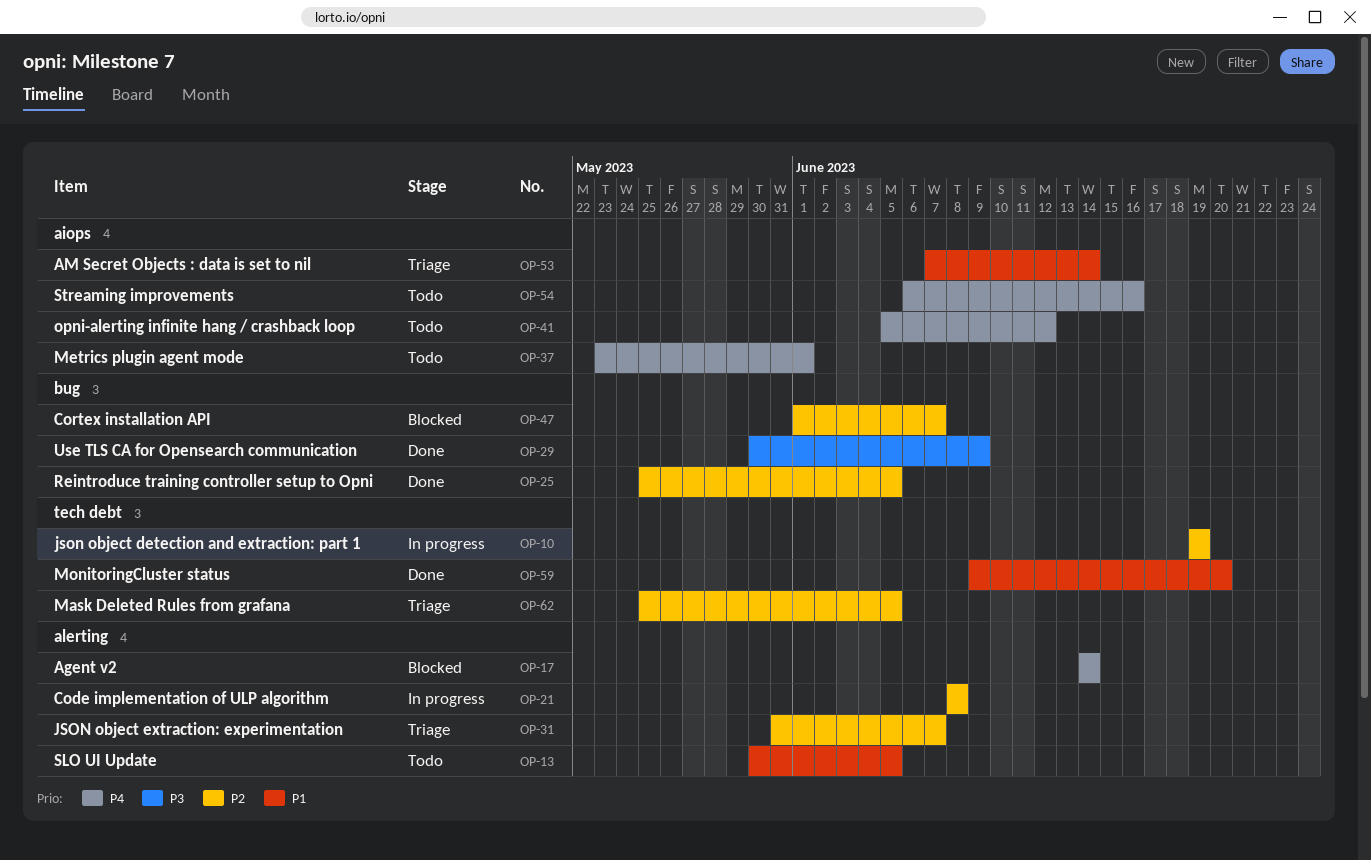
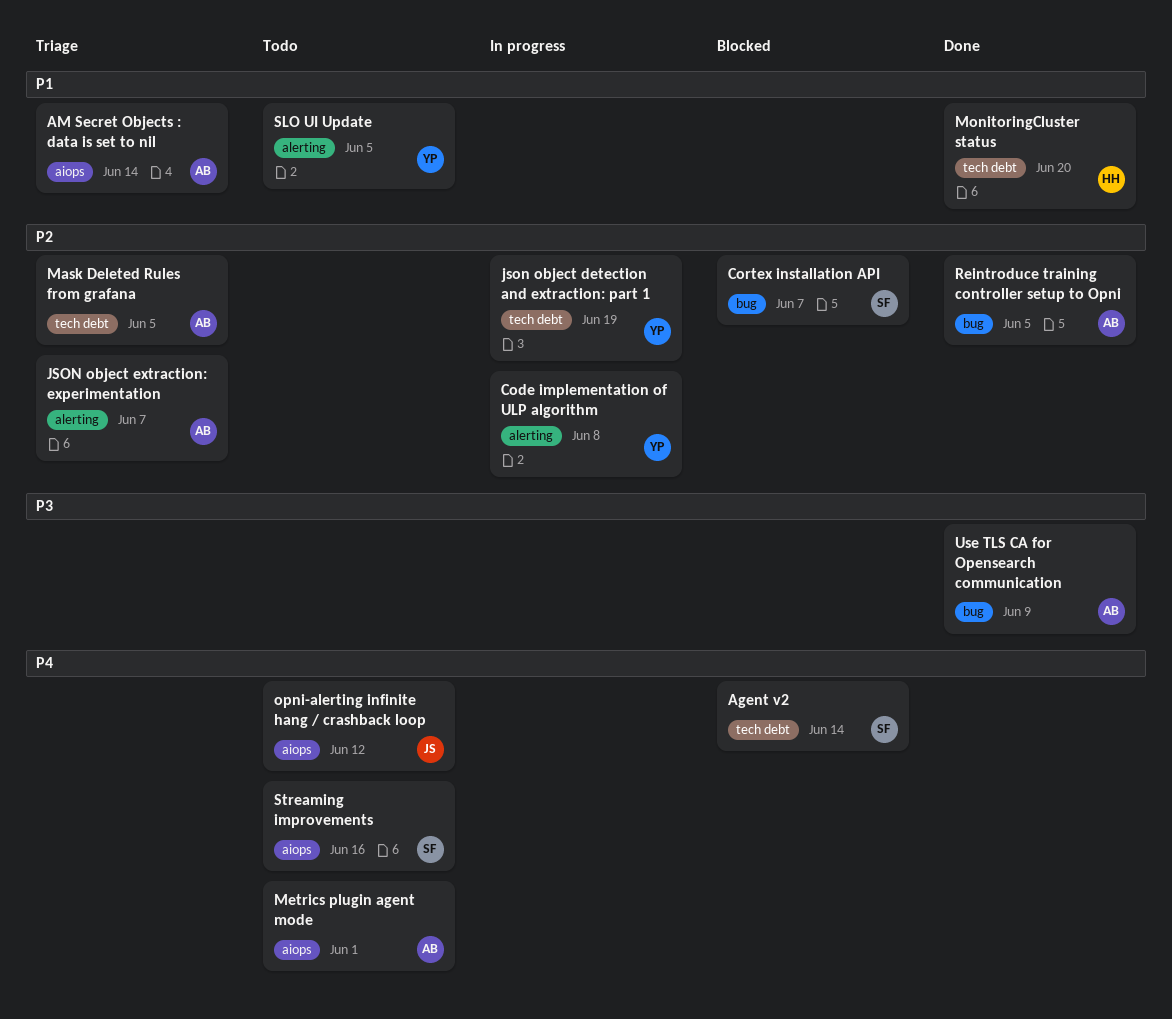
Agent v2, label: alerting -> tech debt

